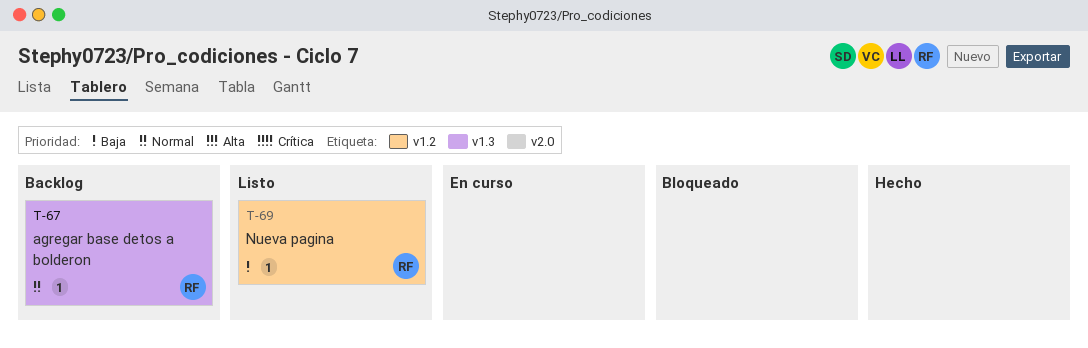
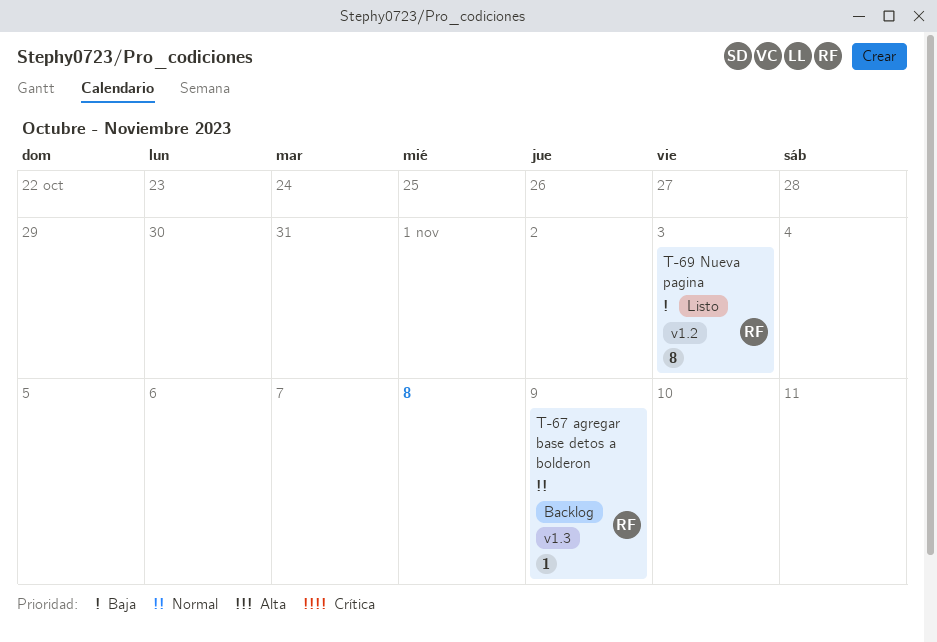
T-69, estimate: 1 -> 8

